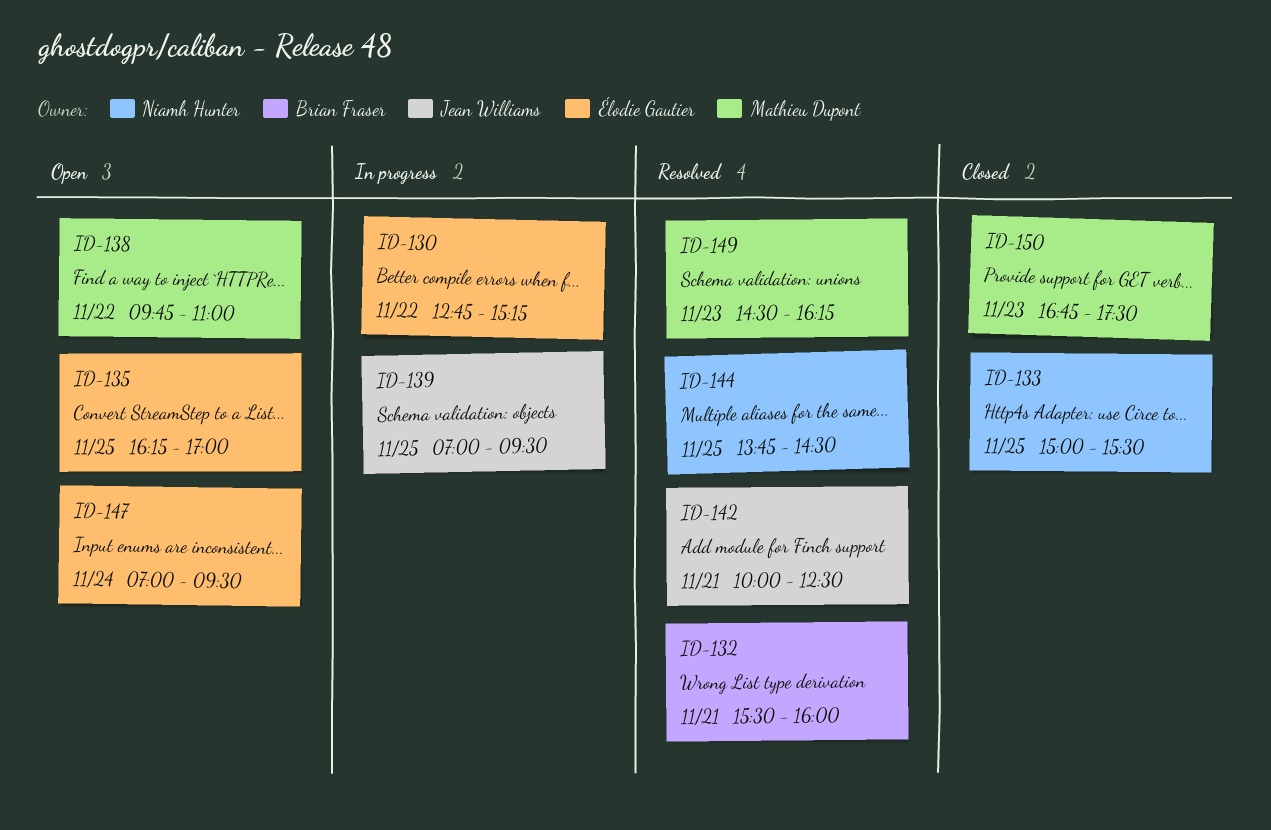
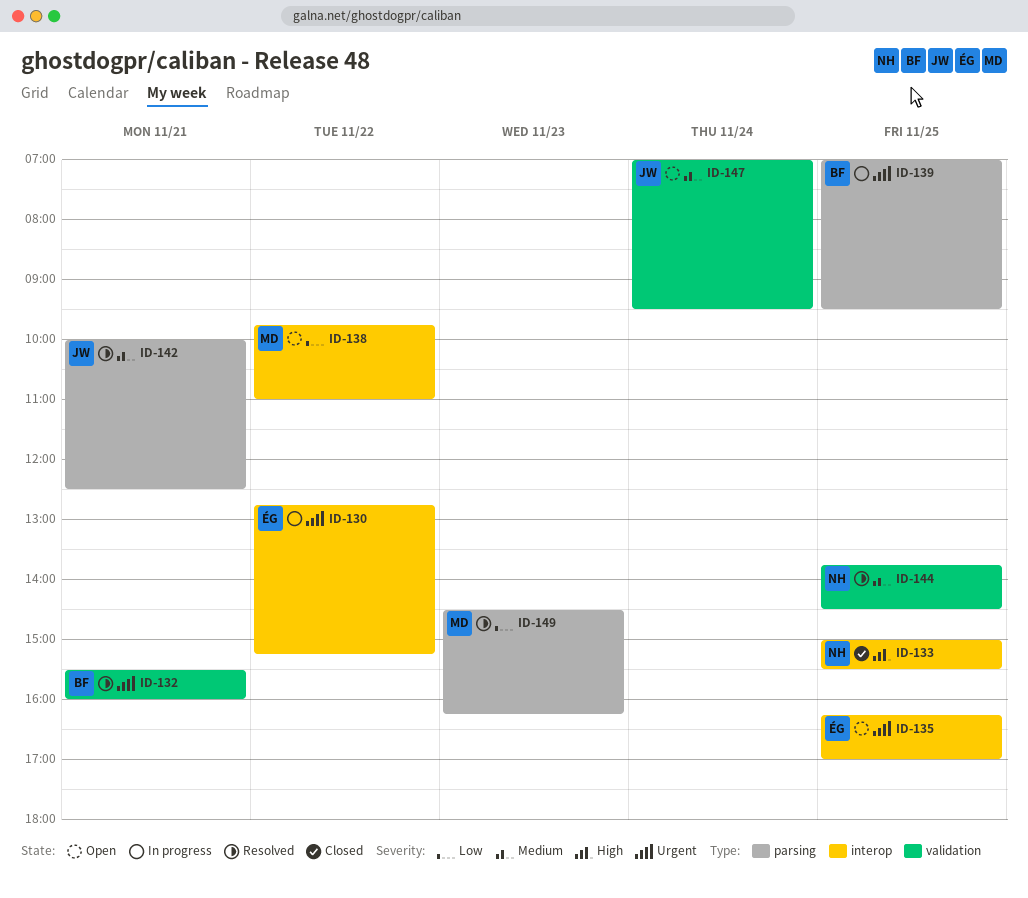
ID-139, owner: Jean Williams -> Brian Fraser
ID-147, owner: Élodie Gautier -> Jean Williams
ID-150: present -> none

